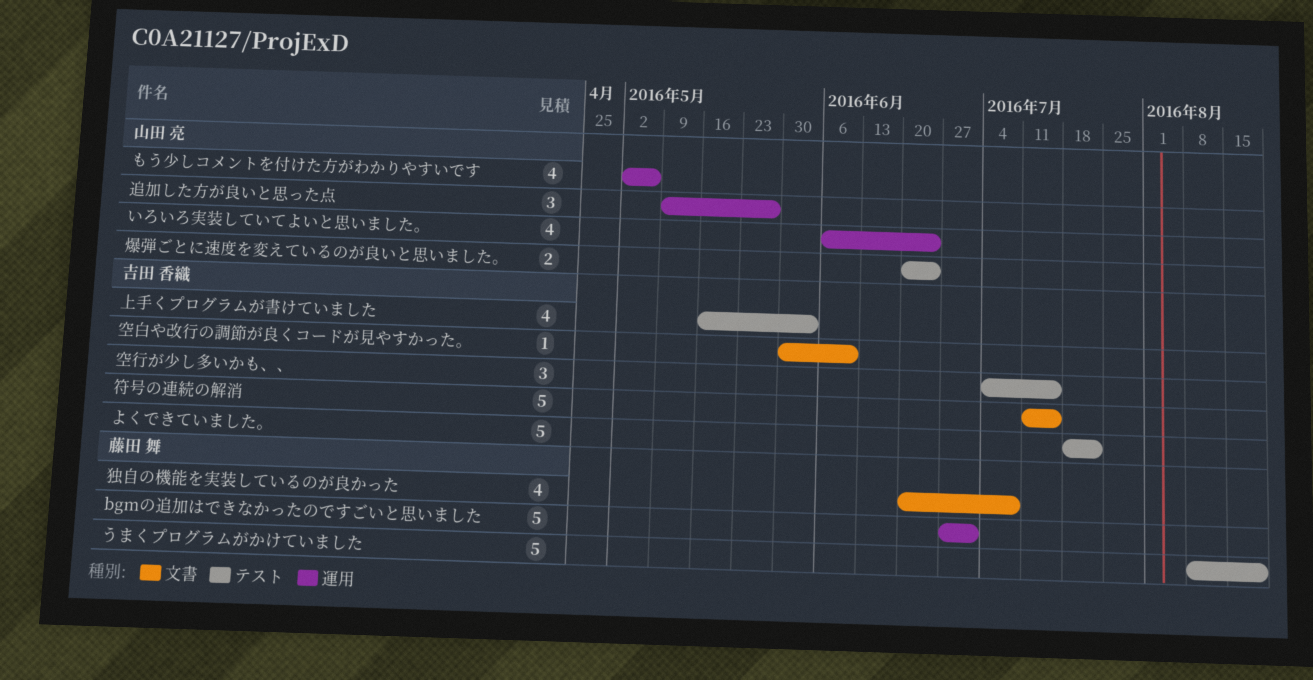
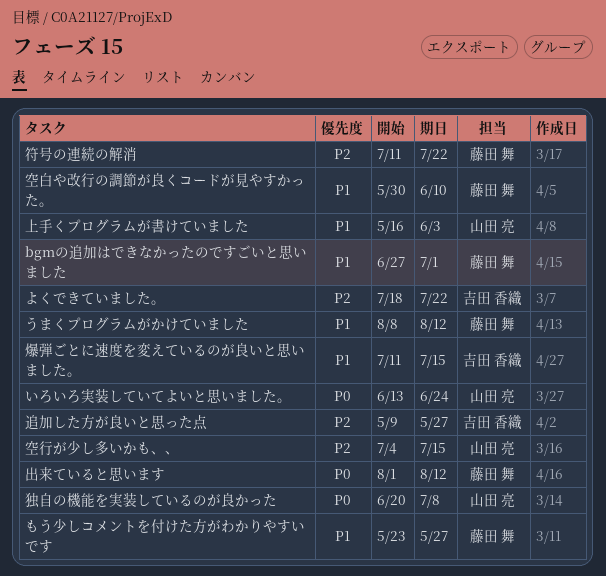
いろいろ実装していてよいと思いました。, start: Jun 6 -> Jun 13
うまくプログラムがかけていました, due: Aug 19 -> Aug 12
もう少しコメントを付けた方がわかりやすいです, owner: 山田 亮 -> 藤田 舞
もう少しコメントを付けた方がわかりやすいです, start: May 2 -> May 23
もう少しコメントを付けた方がわかりやすいです, due: May 6 -> May 27
上手くプログラムが書けていました, owner: 吉田 香織 -> 山田 亮
出来ていると思います: none -> present
爆弾ごとに速度を変えているのが良いと思いました。, owner: 山田 亮 -> 吉田 香織
爆弾ごとに速度を変えているのが良いと思いました。, start: Jun 20 -> Jul 11
爆弾ごとに速度を変えているのが良いと思いました。, due: Jun 24 -> Jul 15
独自の機能を実装しているのが良かった, owner: 藤田 舞 -> 山田 亮
空白や改行の調節が良くコードが見やすかった。, owner: 吉田 香織 -> 藤田 舞
空行が少し多いかも、、, owner: 吉田 香織 -> 山田 亮
符号の連続の解消, owner: 吉田 香織 -> 藤田 舞
符号の連続の解消, due: Jul 15 -> Jul 22
追加した方が良いと思った点, owner: 山田 亮 -> 吉田 香織

